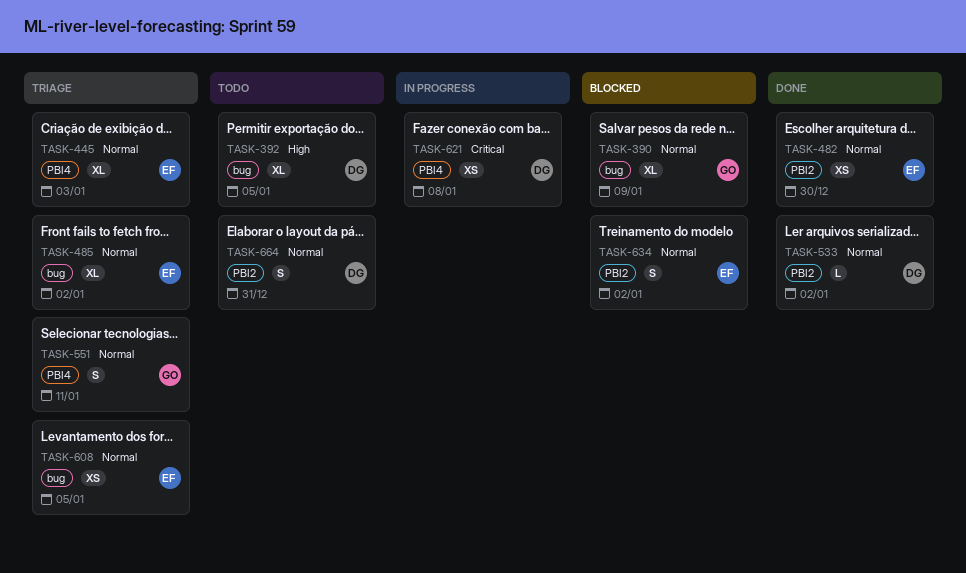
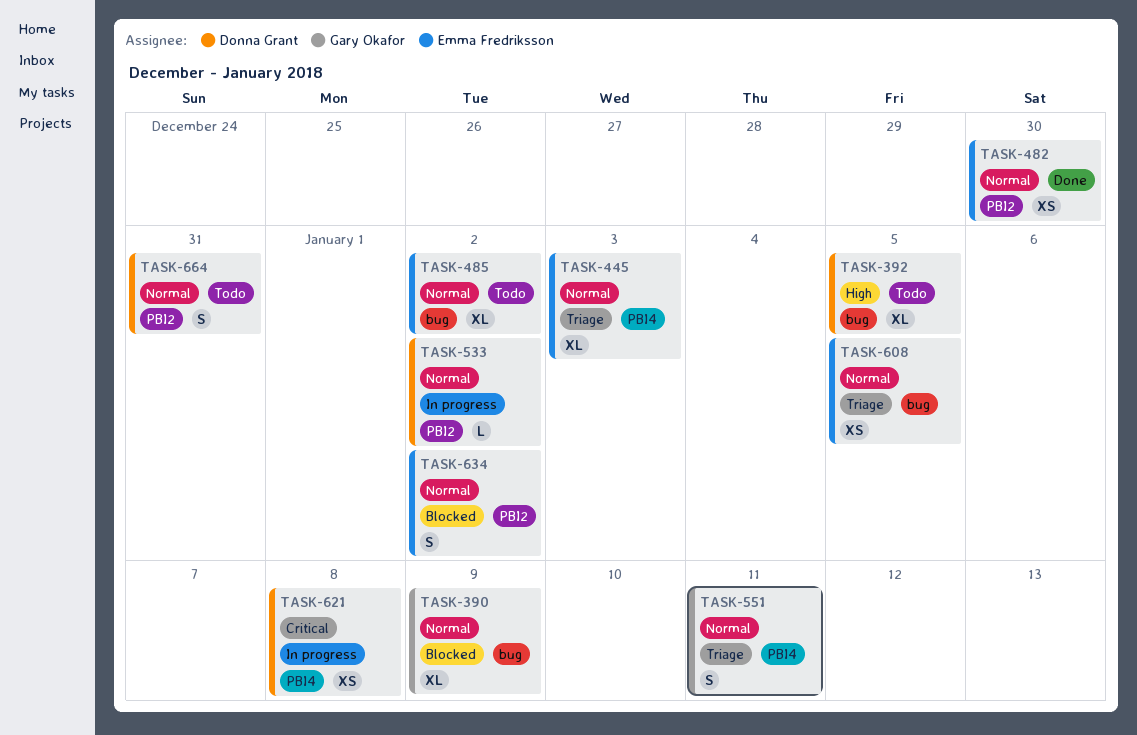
TASK-485, status: Triage -> Todo
TASK-533, status: Done -> In progress

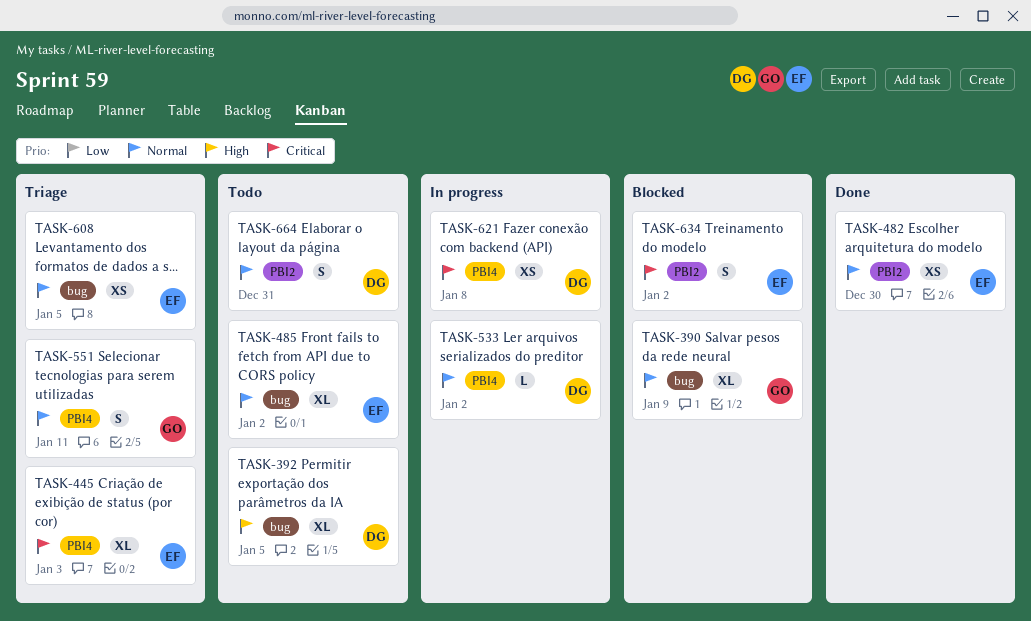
TASK-445, priority: Normal -> Critical
TASK-533, label: PBI2 -> PBI4
TASK-634, priority: Normal -> Critical

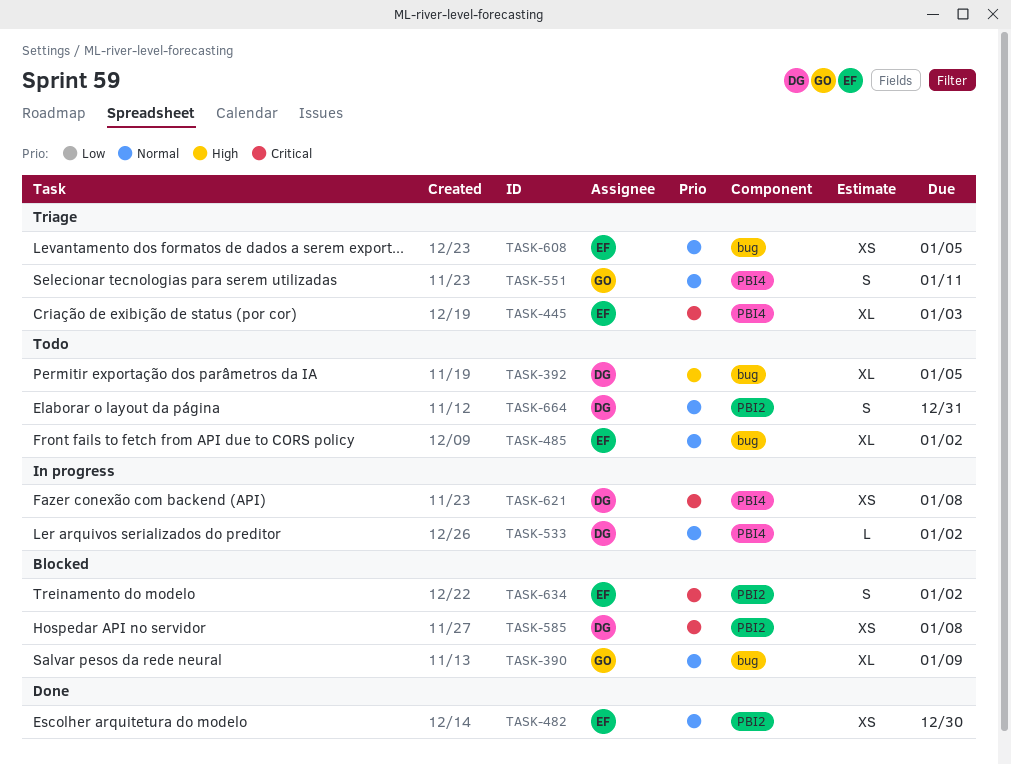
TASK-585: none -> present

